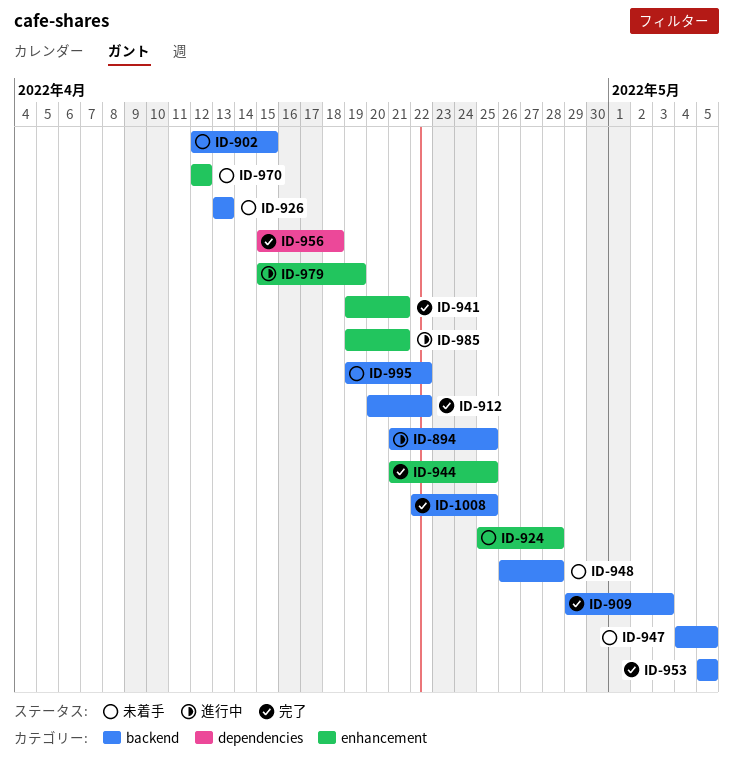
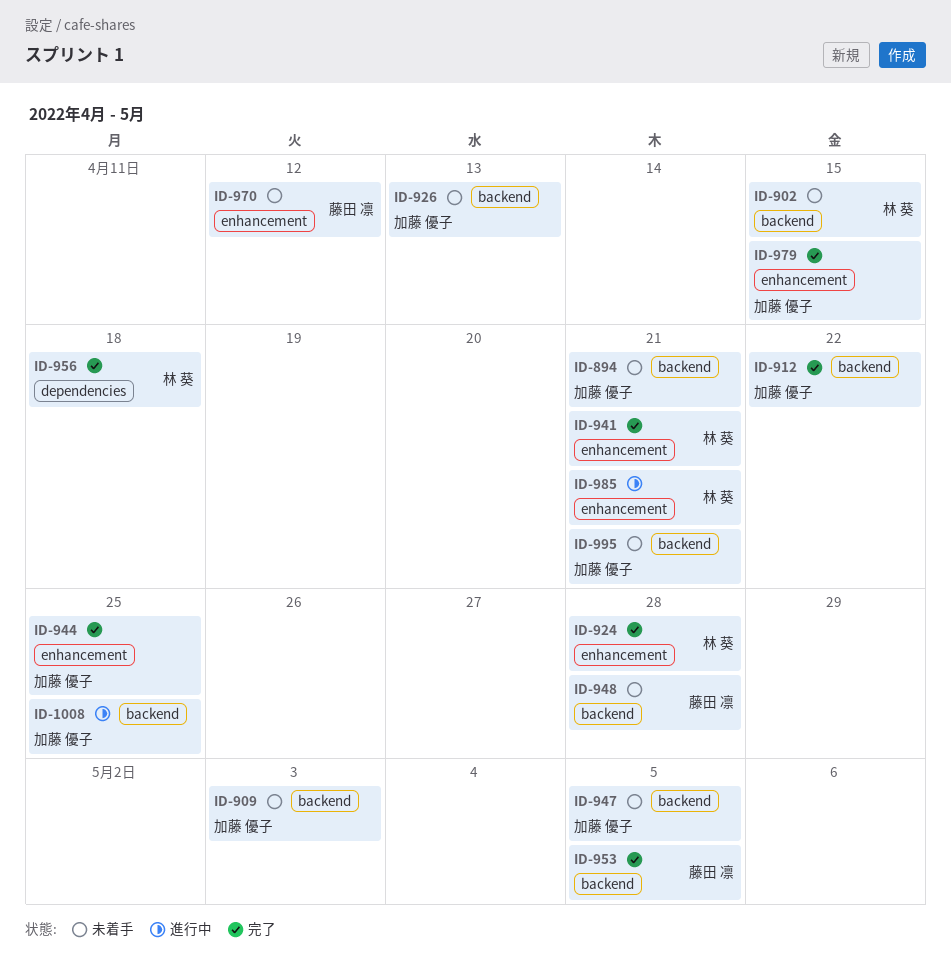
ID-894, status: 進行中 -> 未着手
ID-894, due: Apr 25 -> Apr 21
ID-909, status: 完了 -> 未着手
ID-924, status: 未着手 -> 完了
ID-979, status: 進行中 -> 完了
ID-979, due: Apr 19 -> Apr 15
ID-995, due: Apr 22 -> Apr 21
ID-1008, status: 完了 -> 進行中

